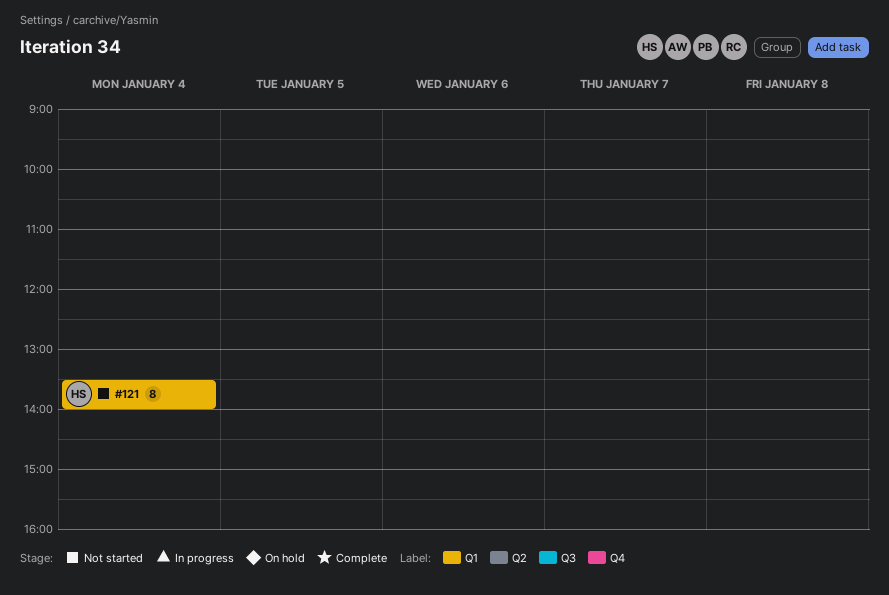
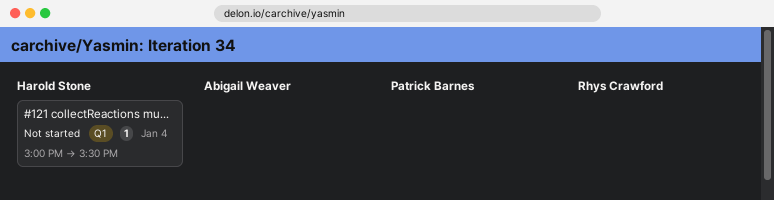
#121, estimate: 8 -> 1
#121, begins: 13:30 -> 15:00
#121, ends: 14:00 -> 15:30

